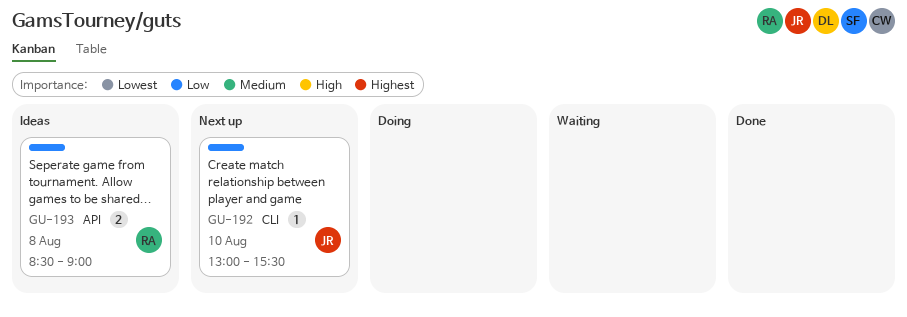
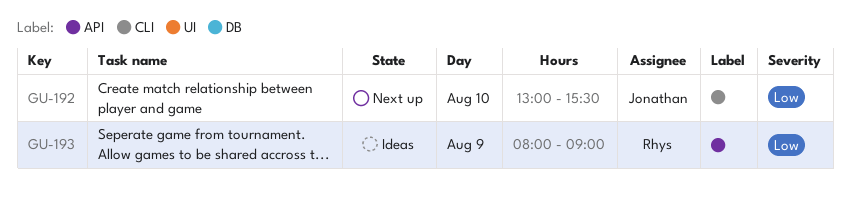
GU-193, day: Aug 8 -> Aug 9
GU-193, begins: 08:30 -> 08:00

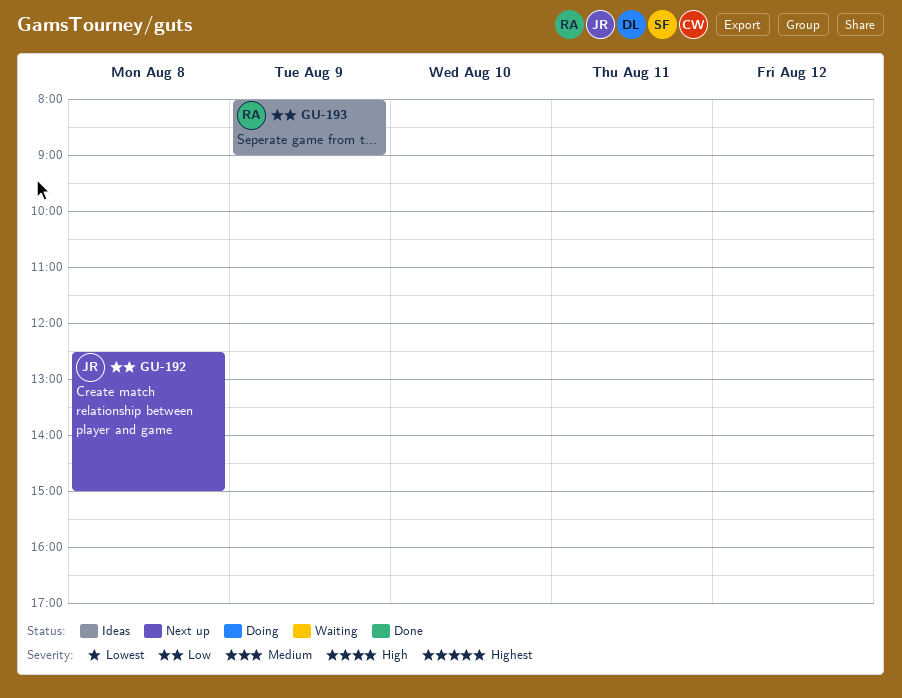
GU-192, day: Aug 10 -> Aug 8
GU-192, begins: 13:00 -> 12:30
GU-192, ends: 15:30 -> 15:00

